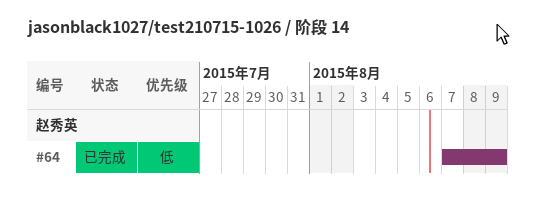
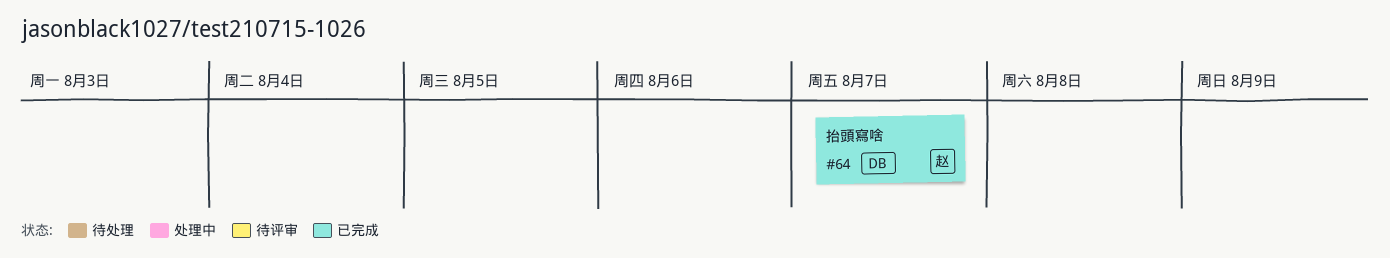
#64, due: Aug 9 -> Aug 7

